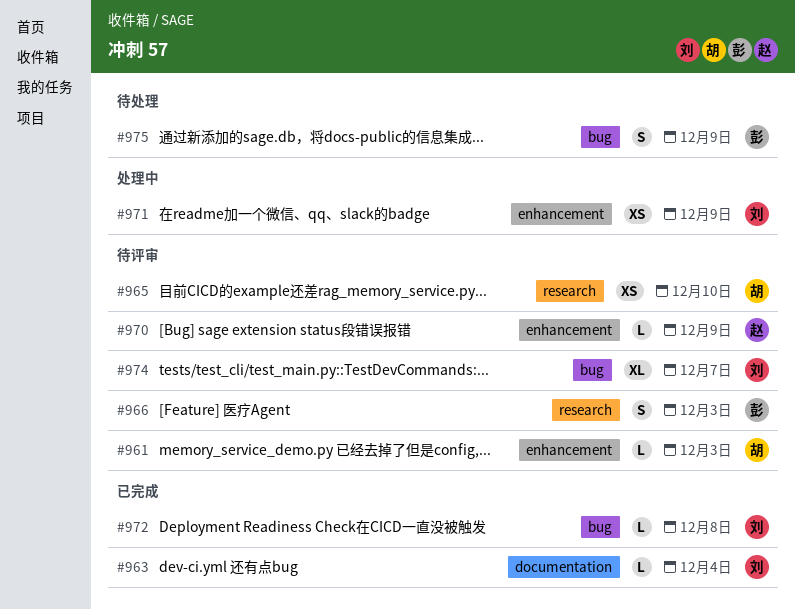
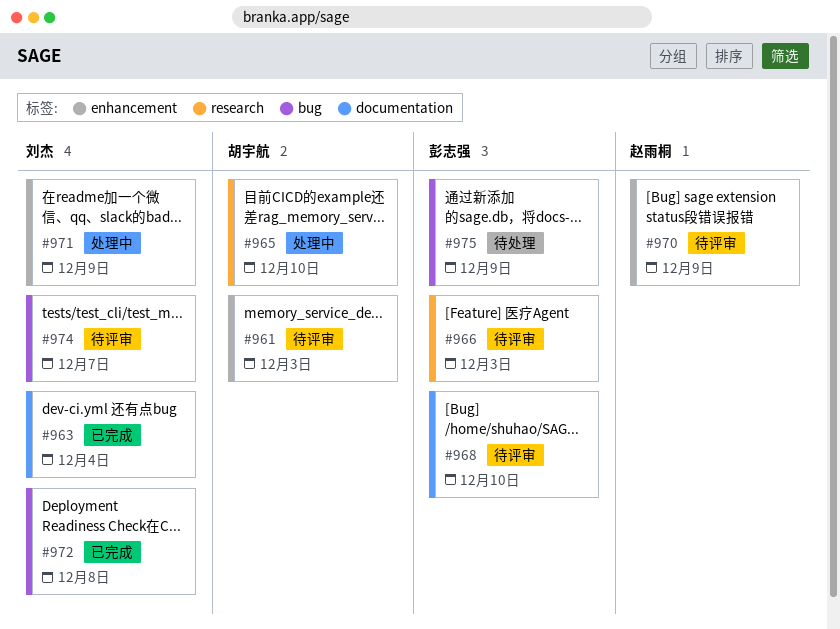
#965, status: 待评审 -> 处理中
#968: none -> present

